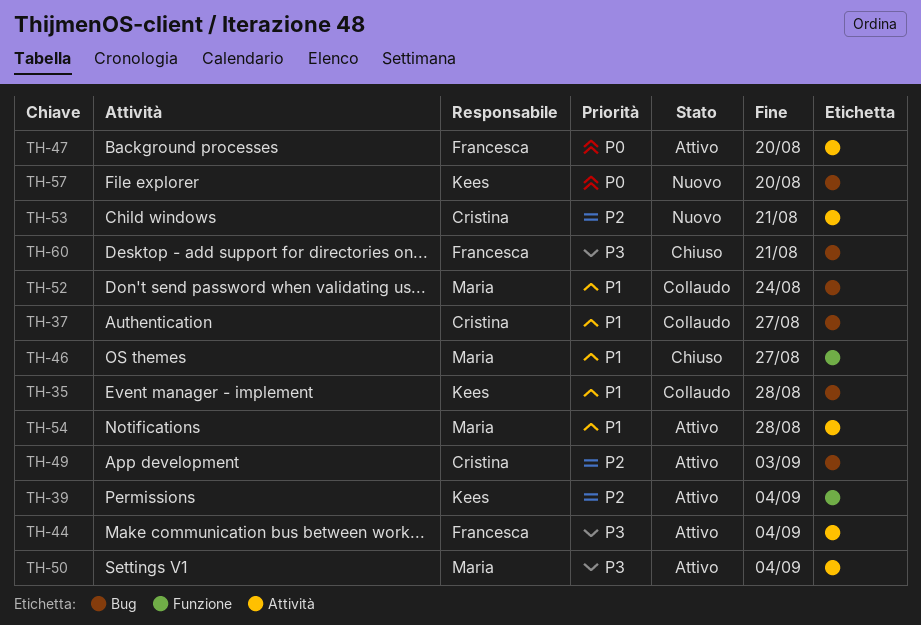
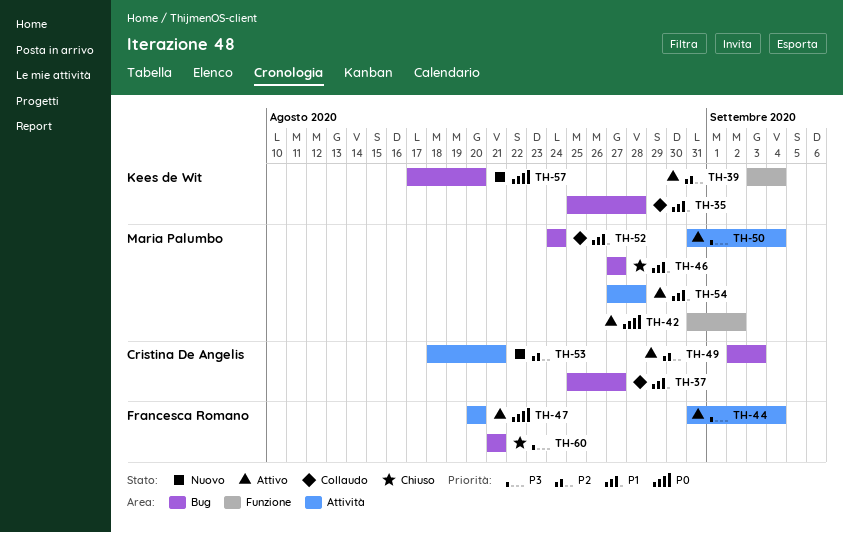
TH-42: none -> present
TH-46, label: Funzione -> Bug

